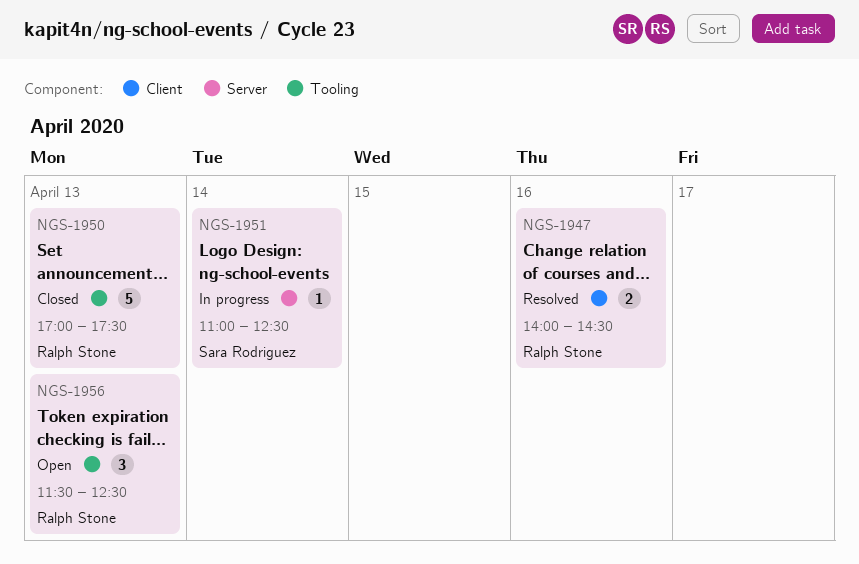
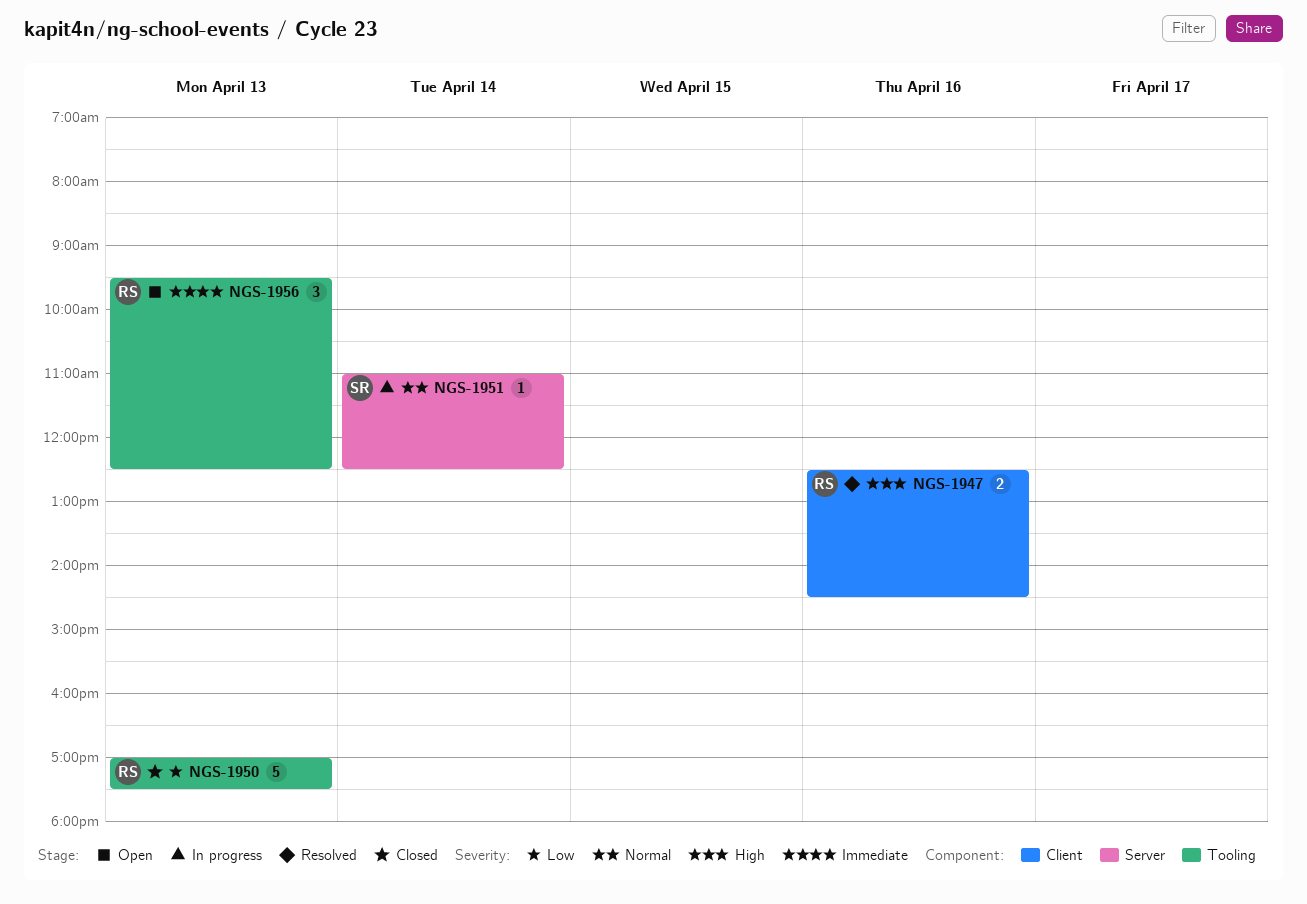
NGS-1947, begins: 14:00 -> 12:30
NGS-1956, begins: 11:30 -> 09:30

